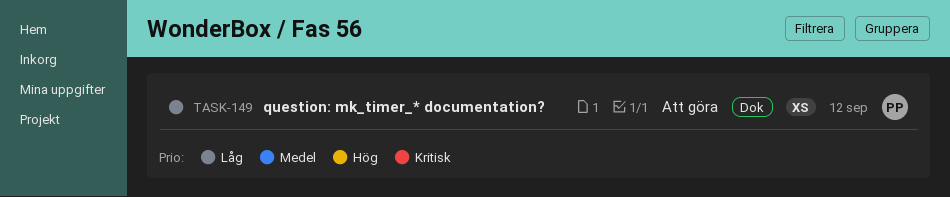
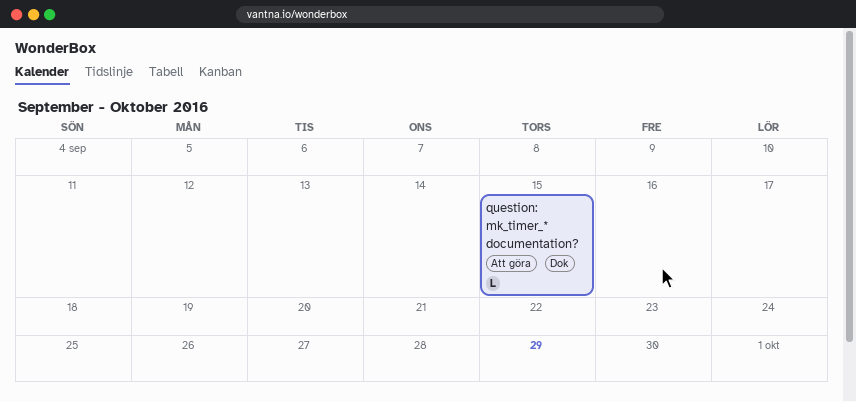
question: mk_timer_* documentation?, estimate: XS -> L
question: mk_timer_* documentation?, due: Sep 12 -> Sep 15

